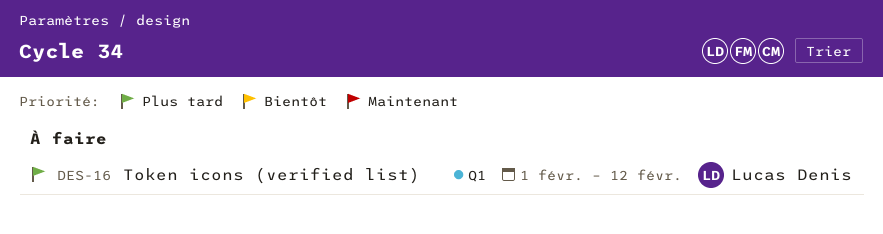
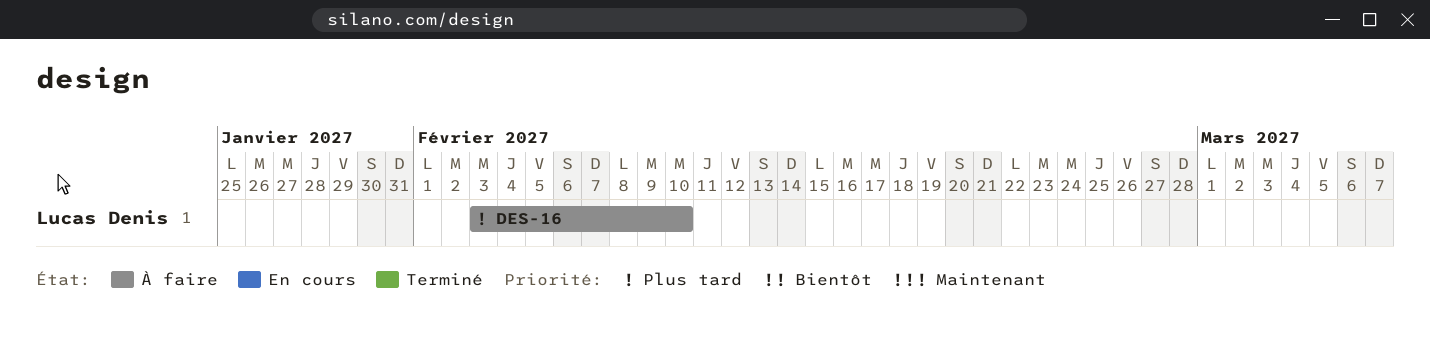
DES-16, start: Feb 1 -> Feb 3
DES-16, due: Feb 12 -> Feb 10

